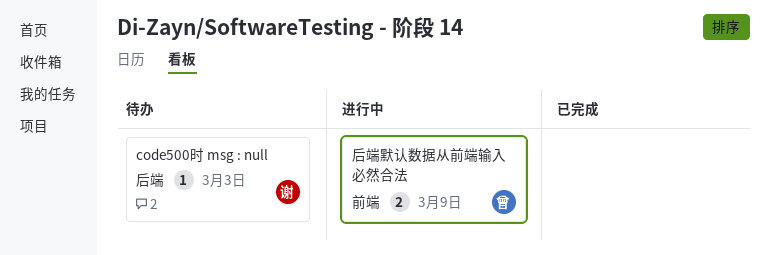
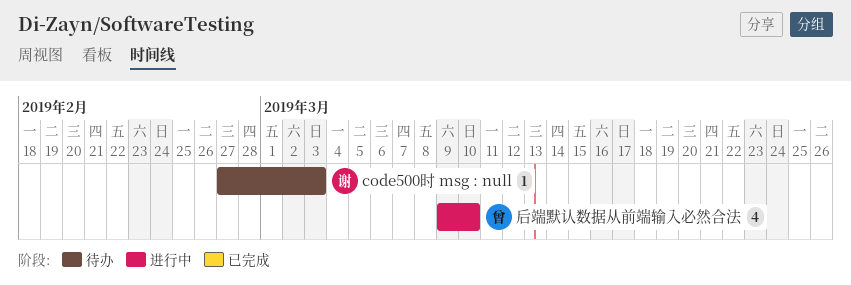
后端默认数据从前端输入必然合法, estimate: 2 -> 4
后端默认数据从前端输入必然合法, due: Mar 9 -> Mar 10

